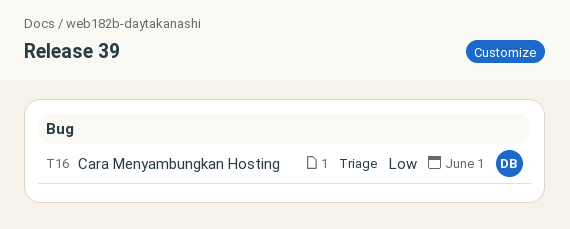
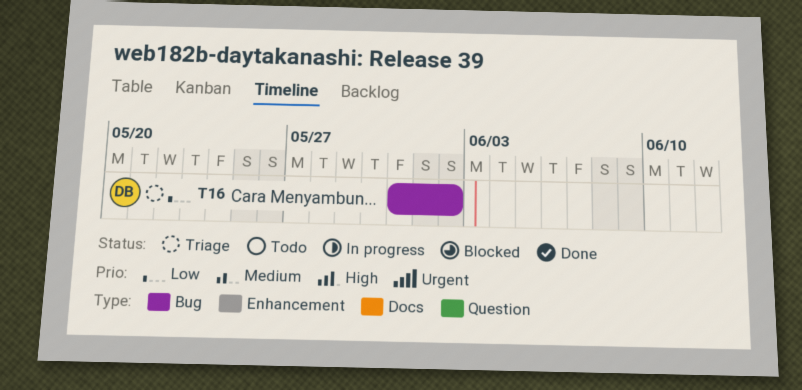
T16, due: Jun 1 -> Jun 2

